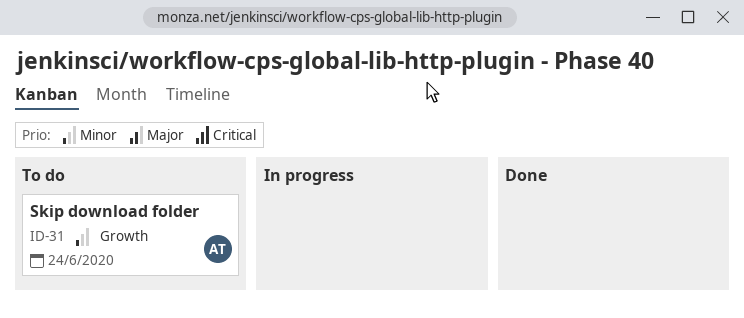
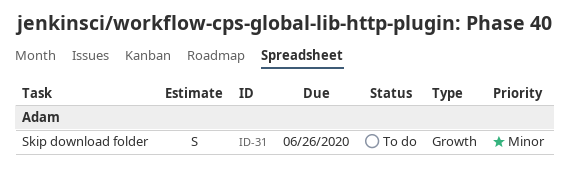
ID-31, due: Jun 24 -> Jun 26

